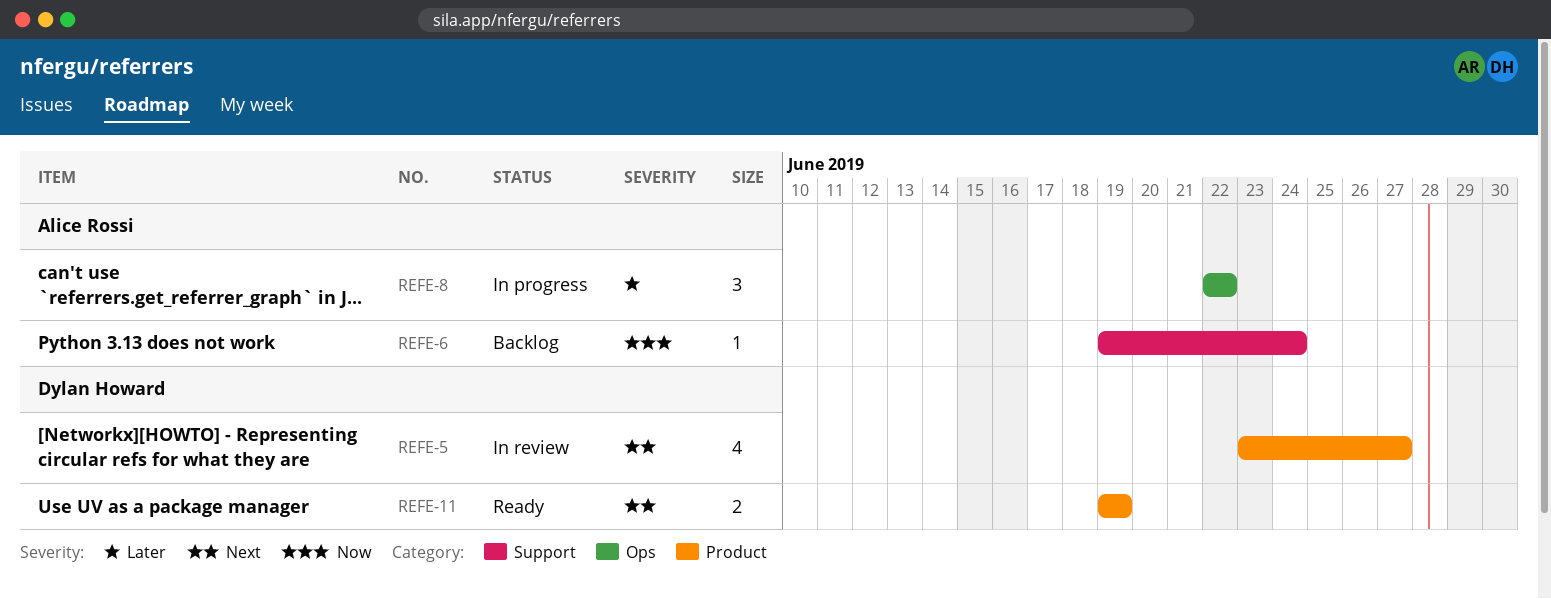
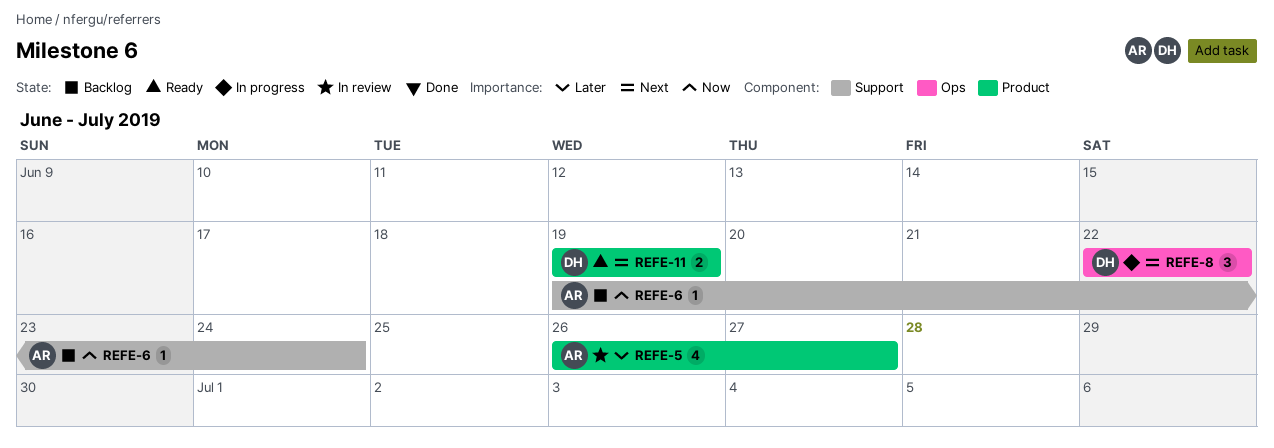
REFE-5, owner: Dylan Howard -> Alice Rossi
REFE-5, priority: Next -> Later
REFE-5, start: Jun 23 -> Jun 26
REFE-8, owner: Alice Rossi -> Dylan Howard
REFE-8, priority: Later -> Next

